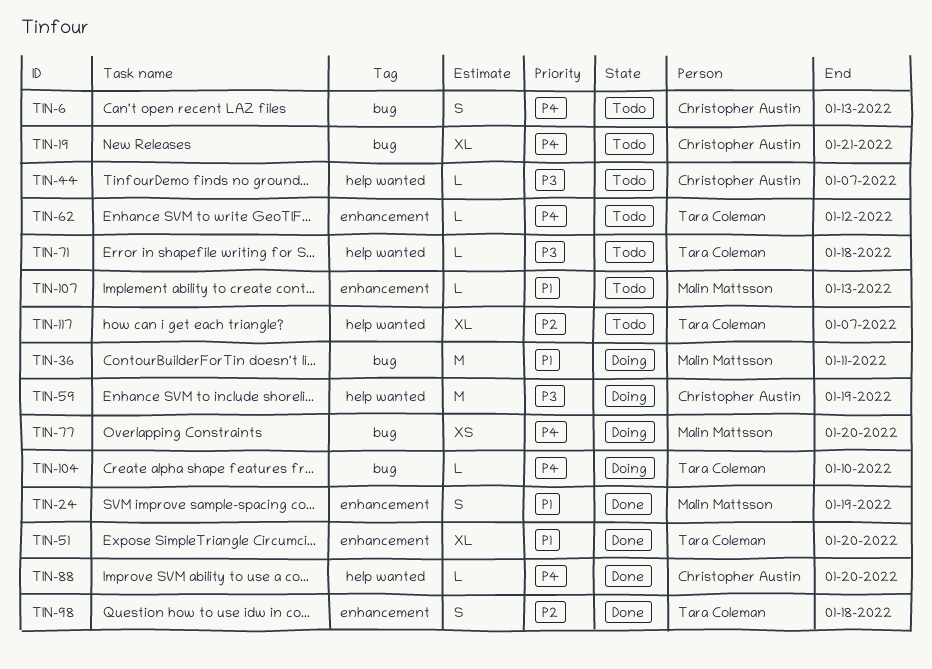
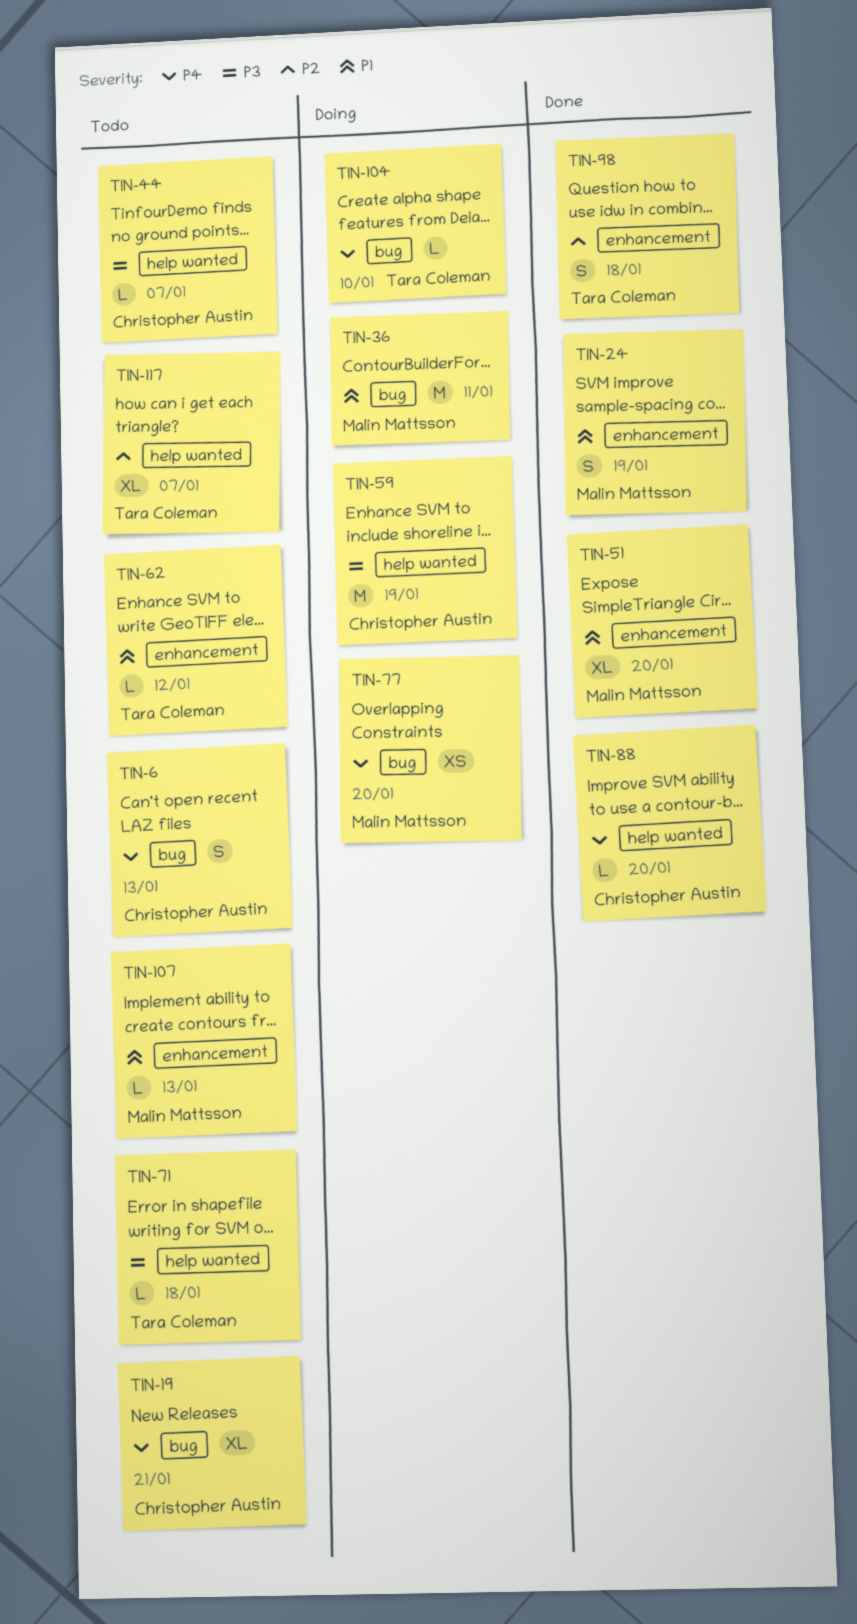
TIN-51, owner: Tara Coleman -> Malin Mattsson
TIN-62, priority: P4 -> P1

